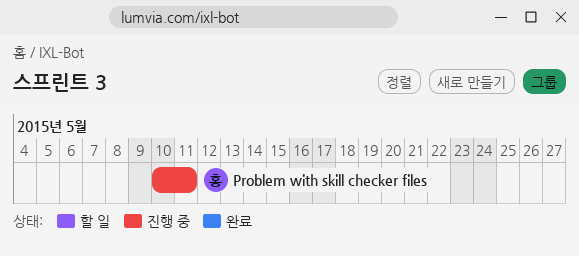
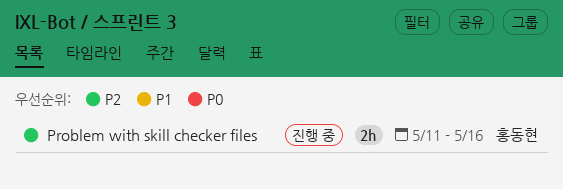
Problem with skill checker files, start: May 10 -> May 11
Problem with skill checker files, due: May 11 -> May 16

